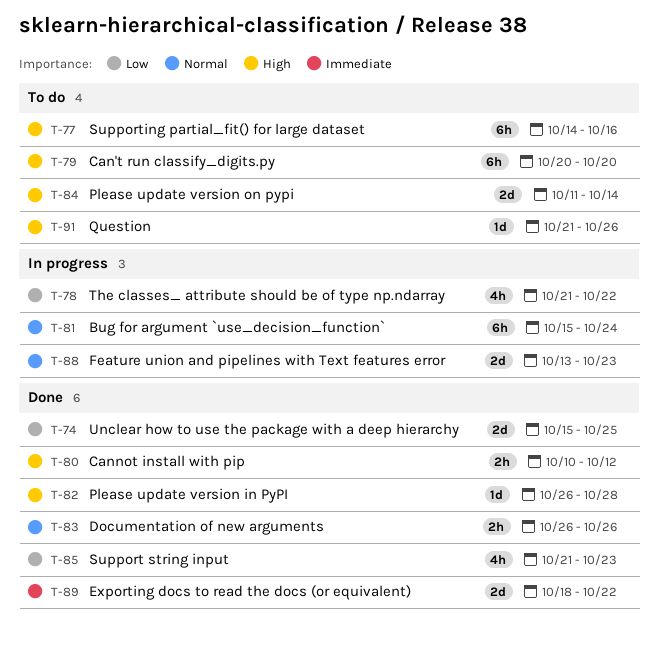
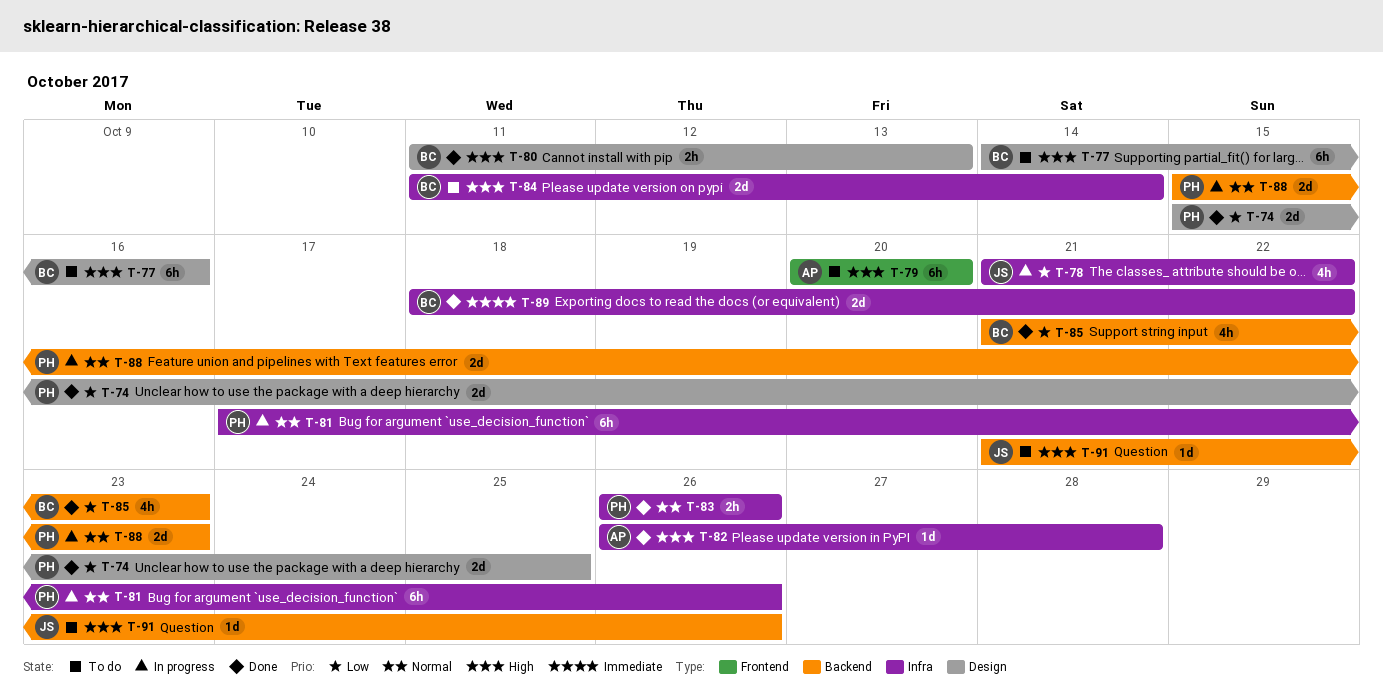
T-80, start: Oct 10 -> Oct 11
T-80, due: Oct 12 -> Oct 13
T-81, start: Oct 15 -> Oct 17
T-81, due: Oct 24 -> Oct 26
T-88, start: Oct 13 -> Oct 15

